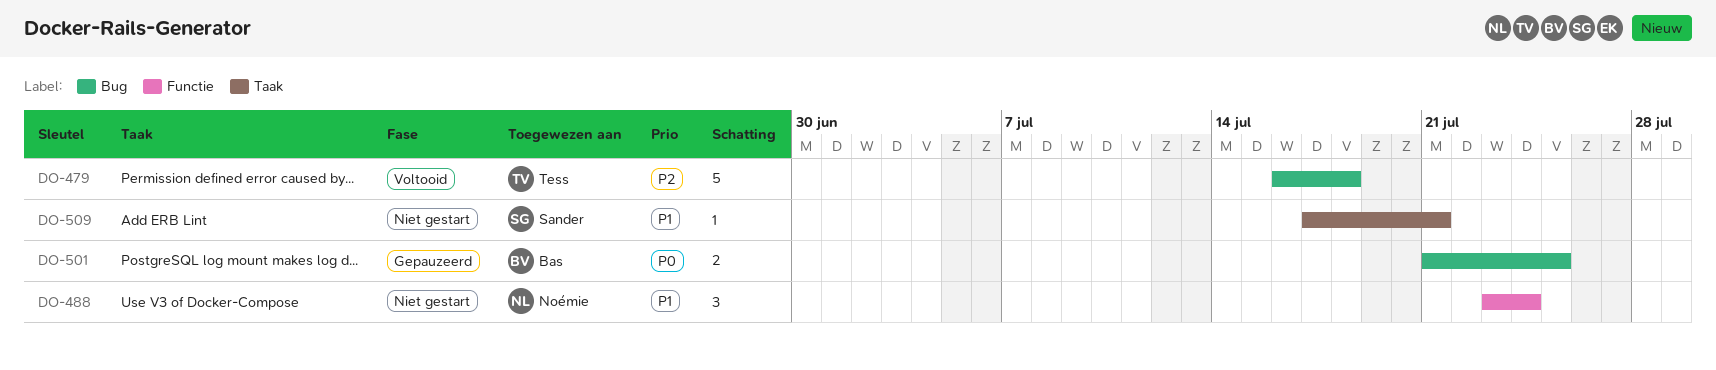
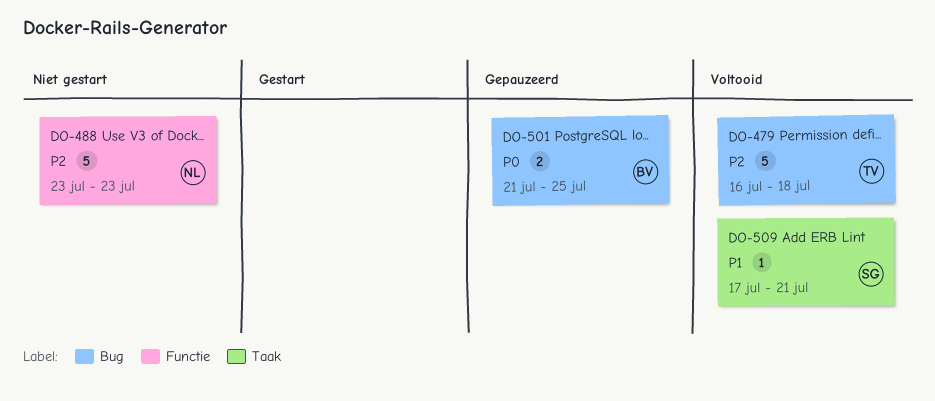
DO-488, priority: P1 -> P2
DO-488, estimate: 3 -> 5
DO-488, due: Jul 24 -> Jul 23
DO-509, status: Niet gestart -> Voltooid

